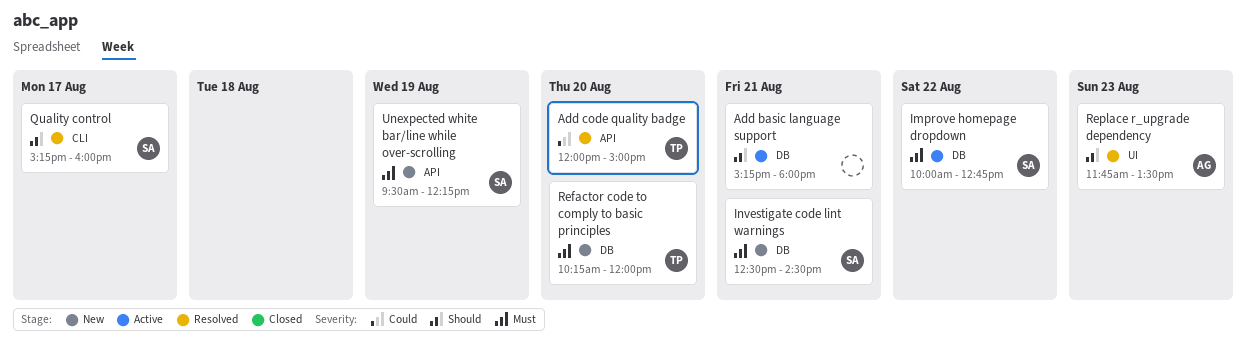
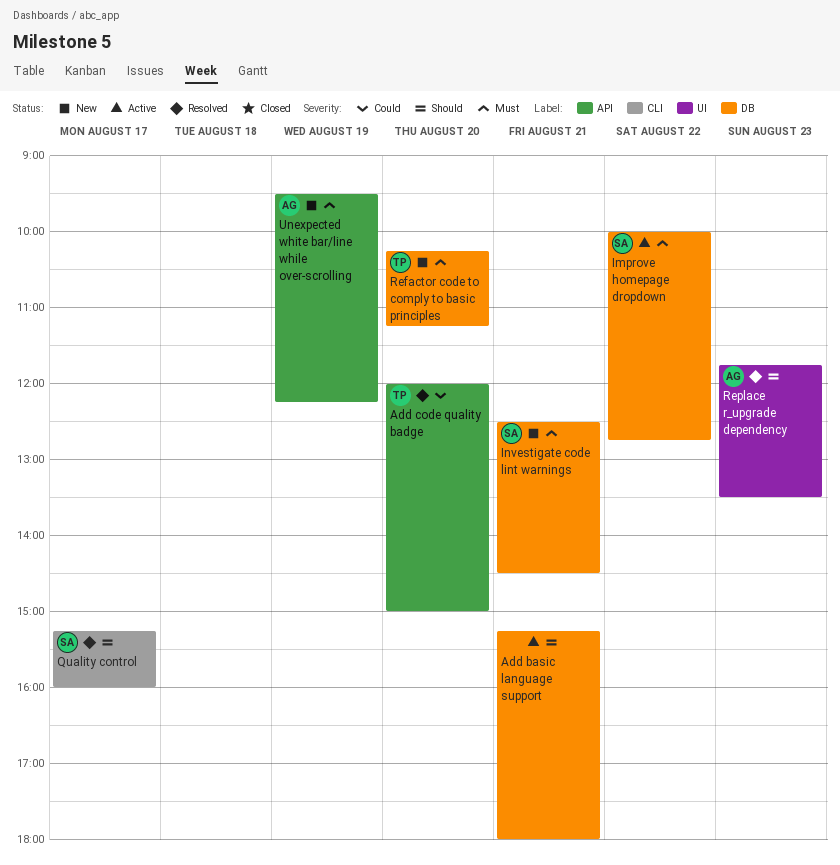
Refactor code to comply to basic principles, ends: 12:00 -> 11:15
Unexpected white bar/line while over-scrolling, owner: SA -> AG

